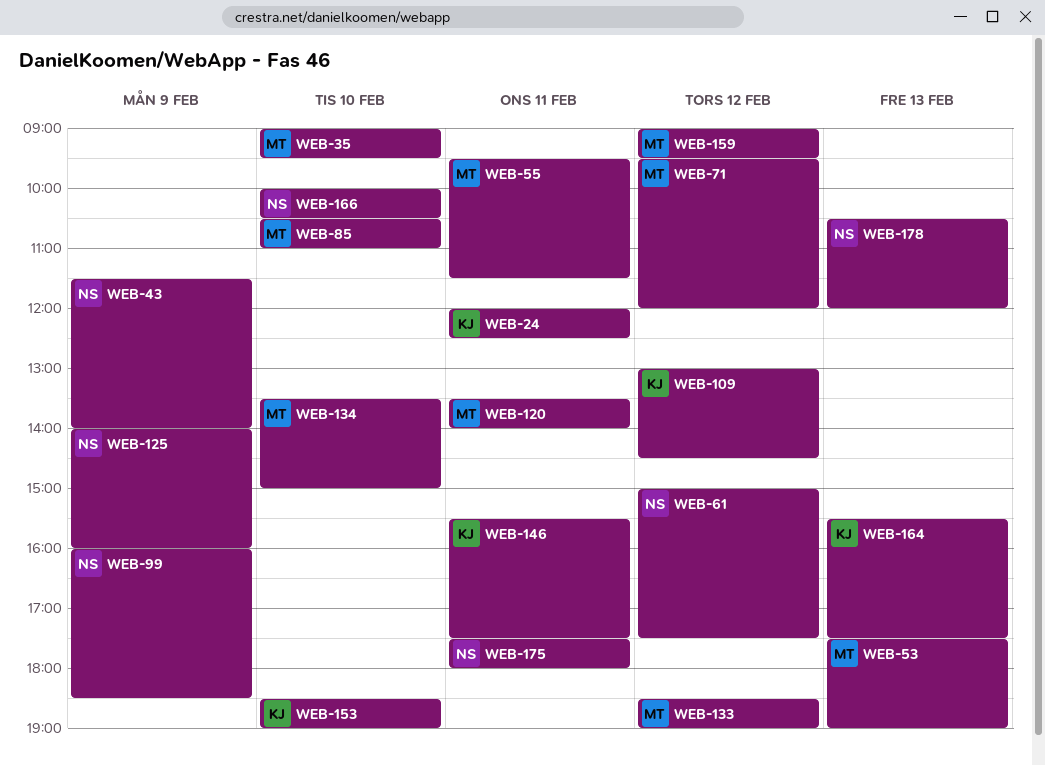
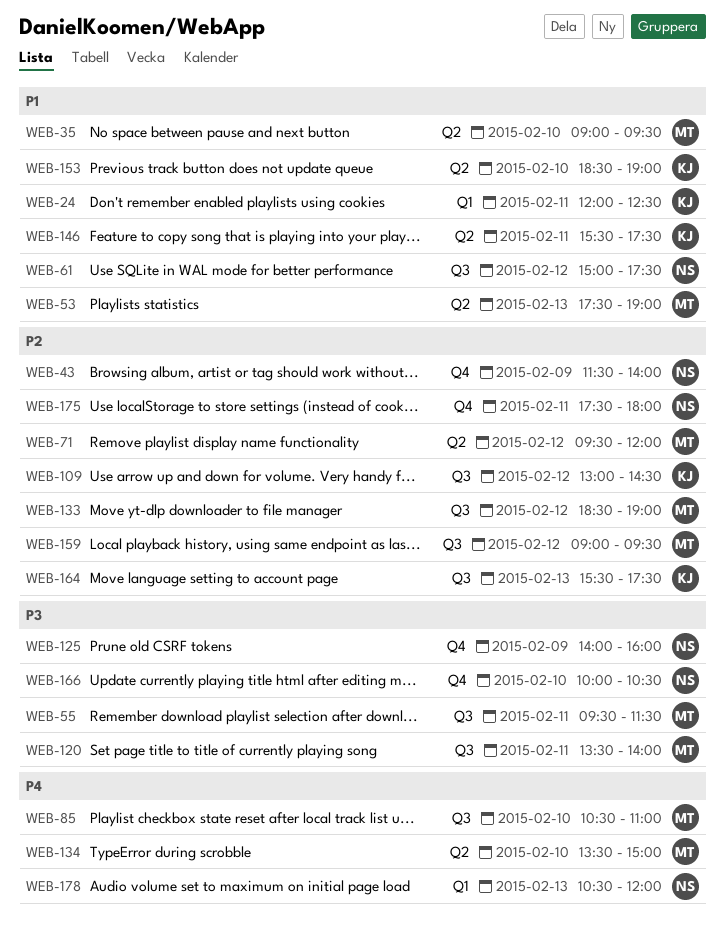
WEB-99: present -> none

